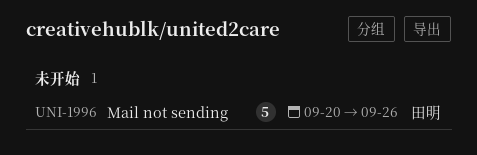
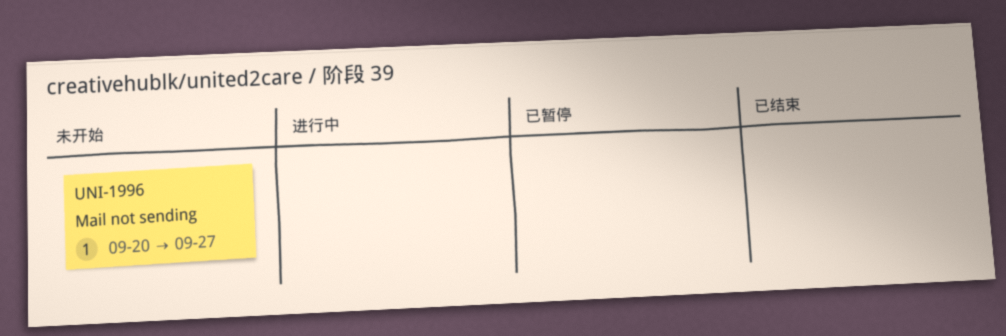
UNI-1996, estimate: 5 -> 1
UNI-1996, due: Sep 26 -> Sep 27

